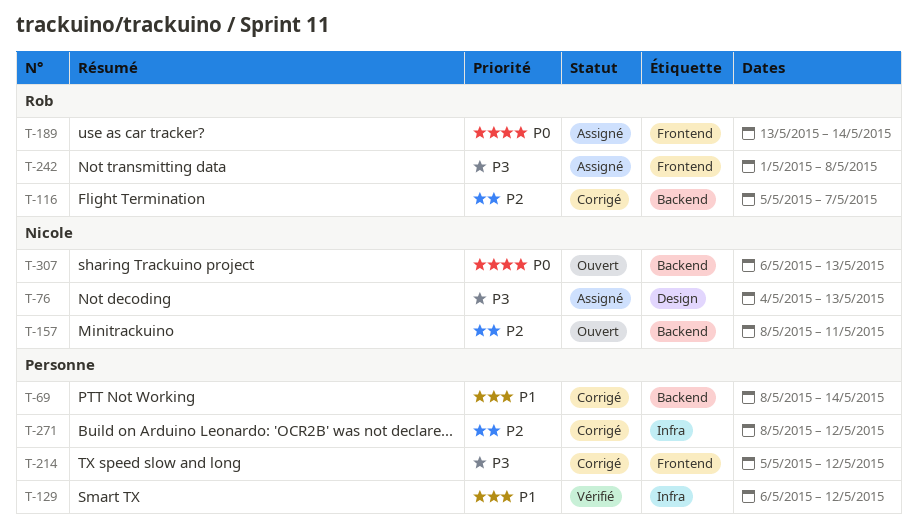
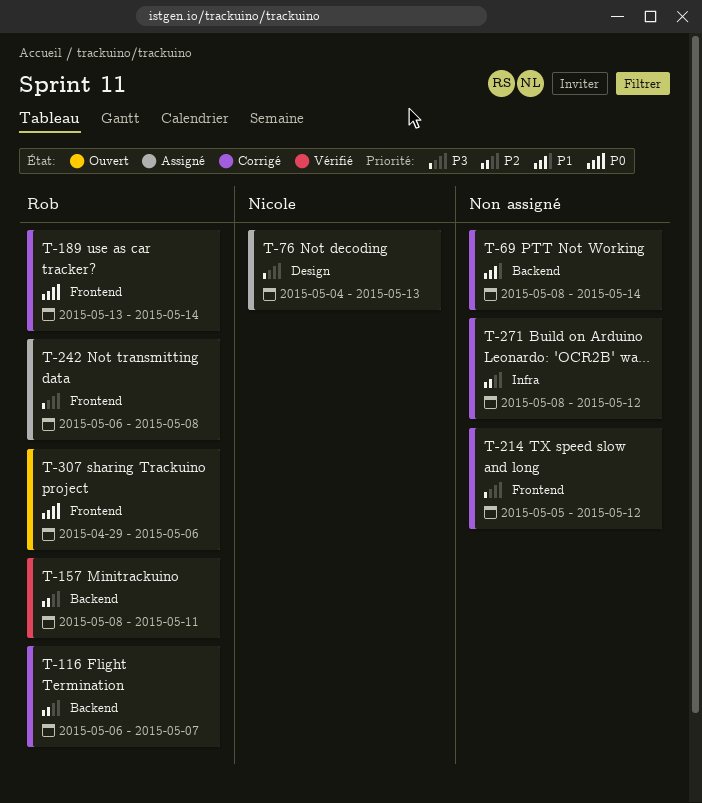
T-116, start: May 5 -> May 6
T-129: present -> none
T-157, status: Ouvert -> Vérifié
T-157, owner: Nicole -> Rob
T-189, status: Assigné -> Corrigé
T-242, start: May 1 -> May 6
T-307, owner: Nicole -> Rob
T-307, label: Backend -> Frontend
T-307, start: May 6 -> Apr 29
T-307, due: May 13 -> May 6

